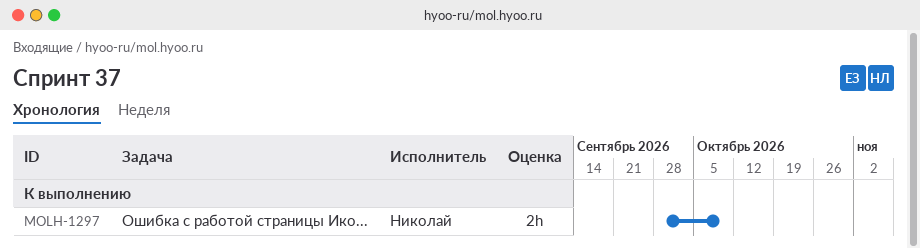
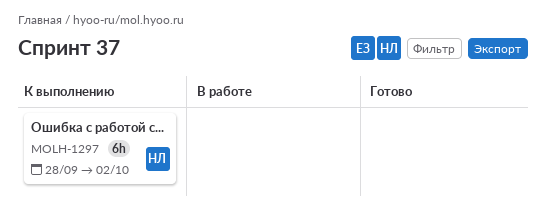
MOLH-1297, estimate: 2h -> 6h
MOLH-1297, due: Oct 9 -> Oct 2

